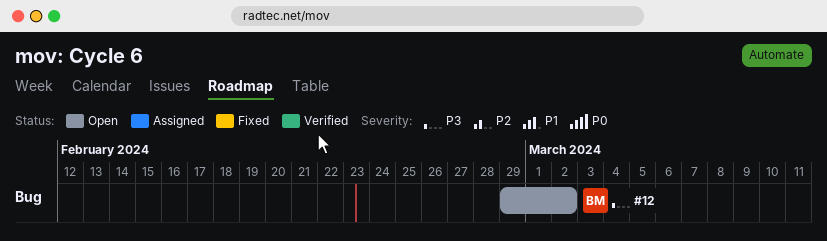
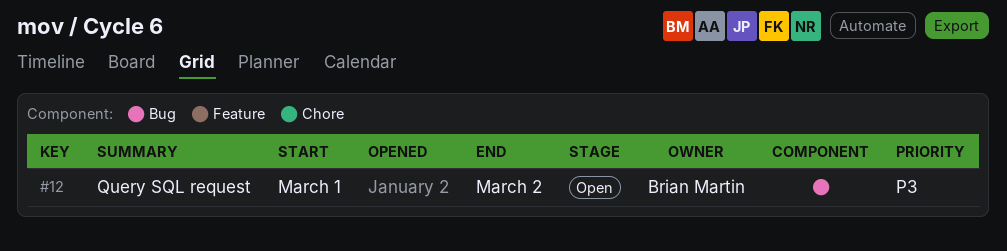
#12, start: Feb 29 -> Mar 1

